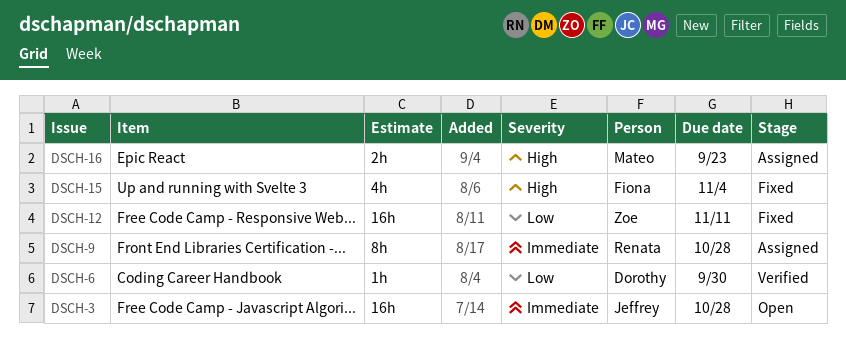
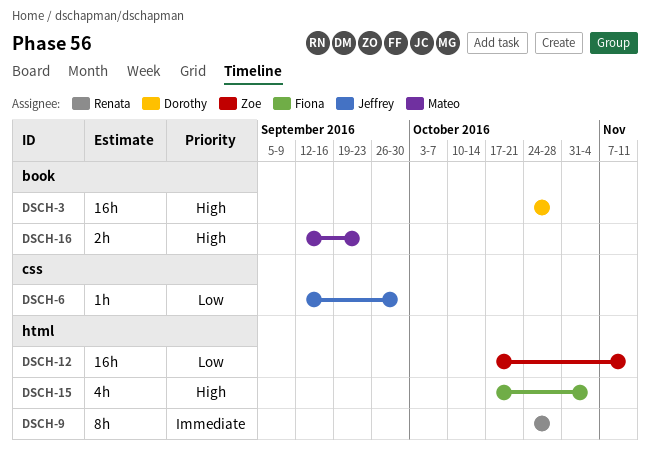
DSCH-3, owner: Jeffrey -> Dorothy
DSCH-3, priority: Immediate -> High
DSCH-6, owner: Dorothy -> Jeffrey

